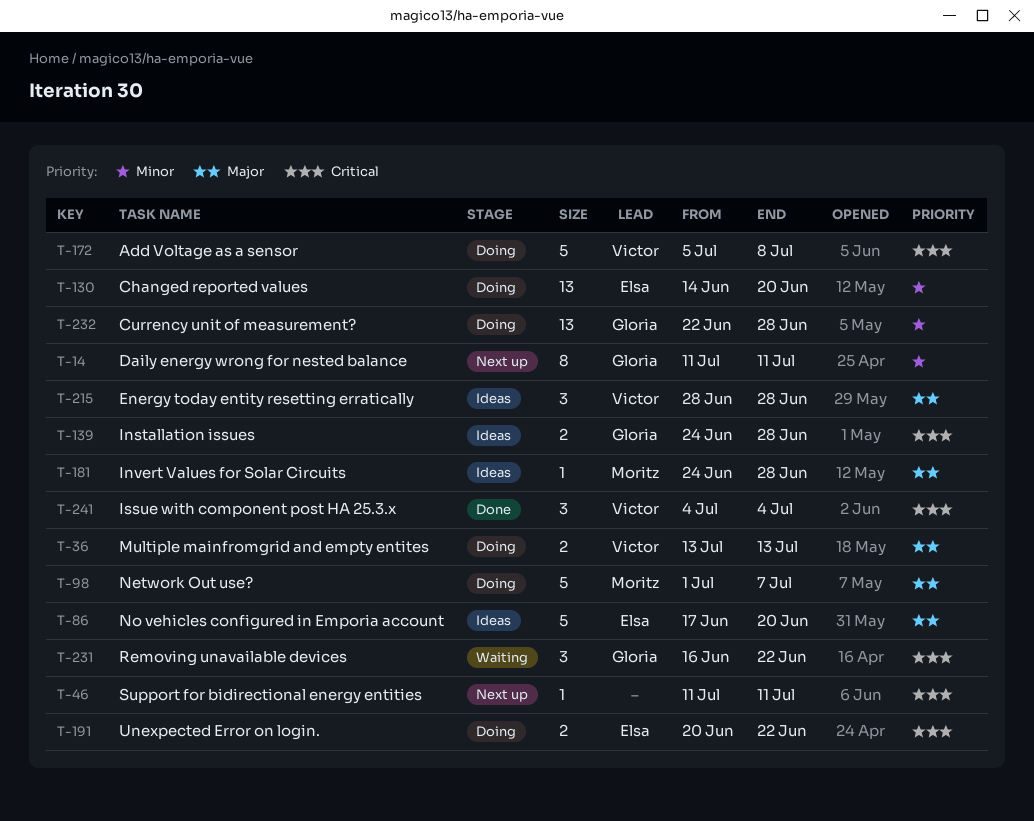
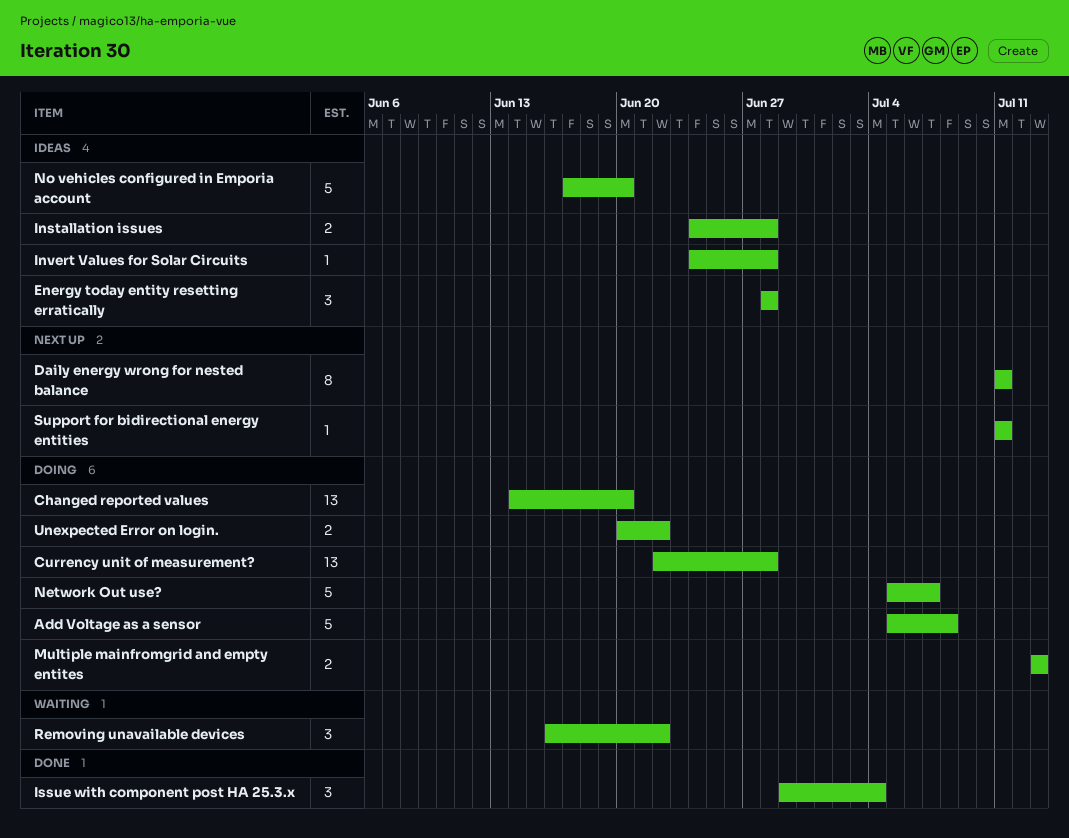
Issue with component post HA 25.3.x, start: Jul 4 -> Jun 29
Network Out use?, start: Jul 1 -> Jul 5

